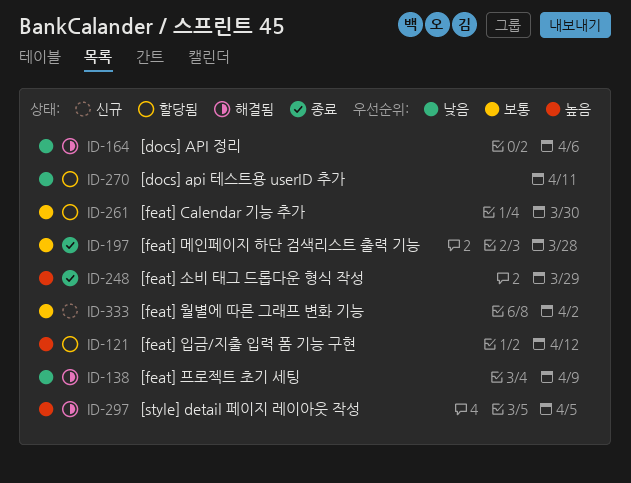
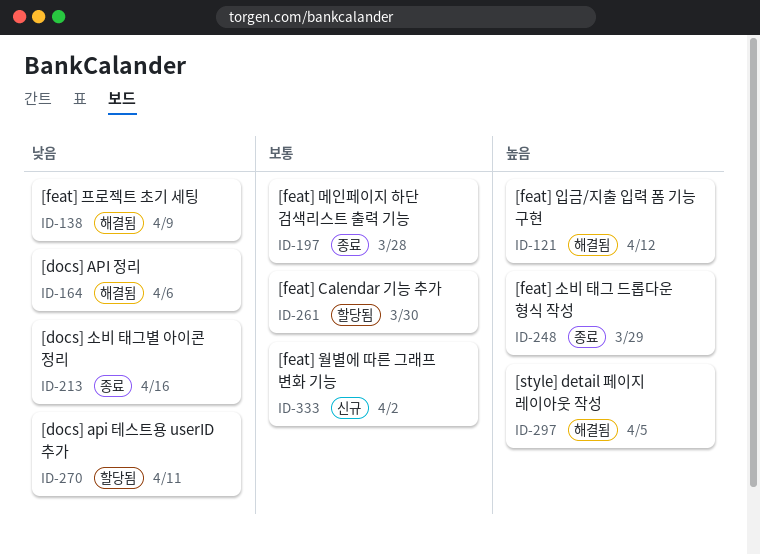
ID-121, status: 할당됨 -> 해결됨
ID-213: none -> present

